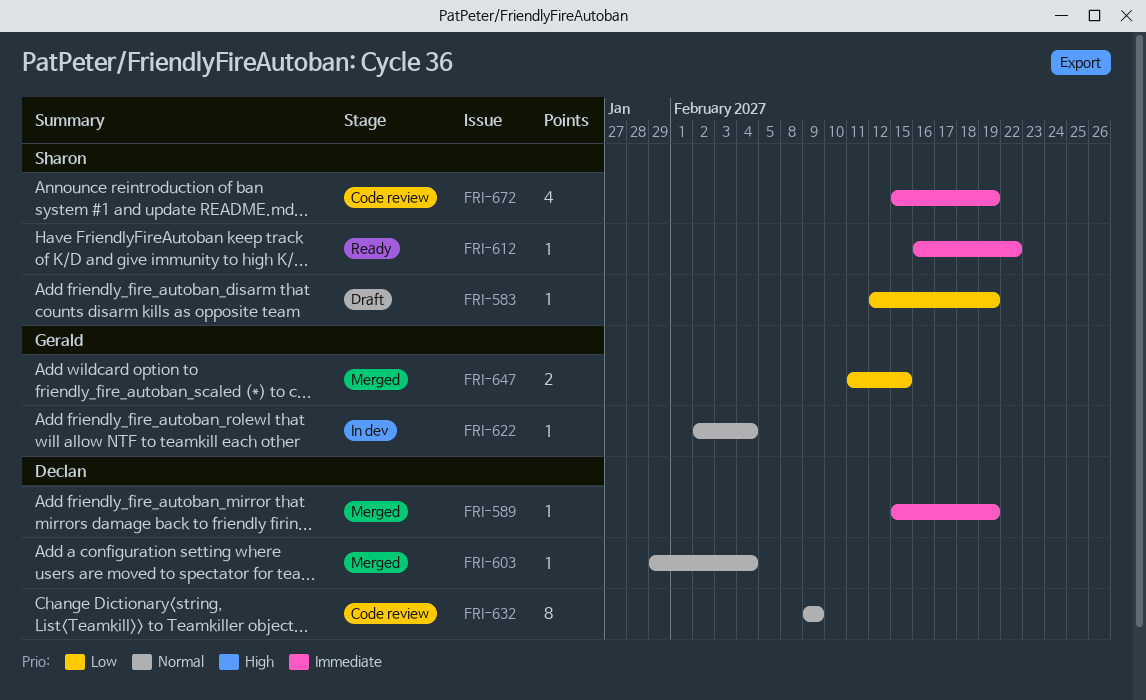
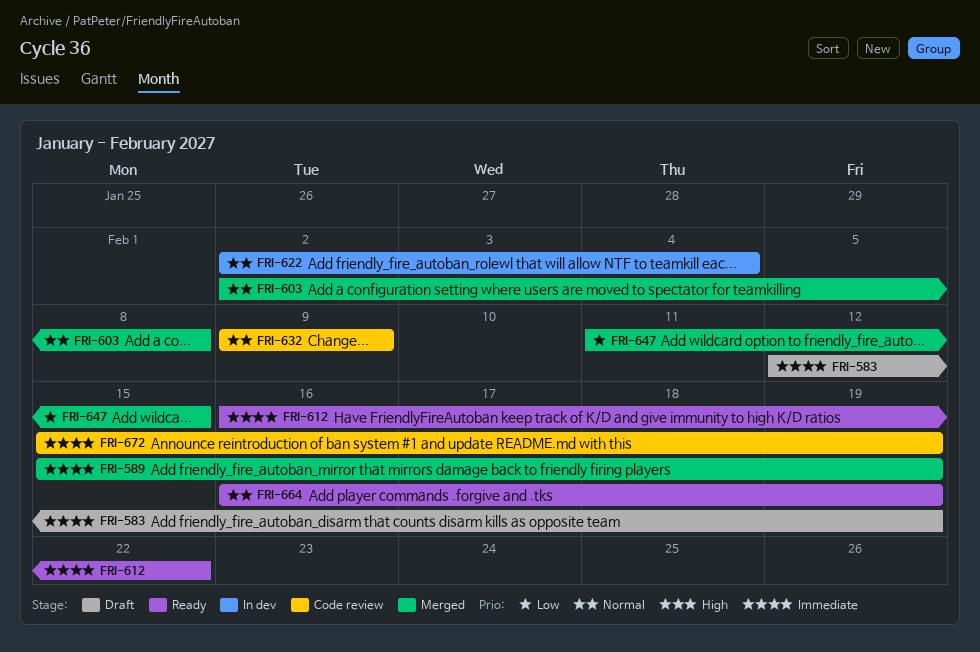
FRI-583, priority: Low -> Immediate
FRI-603, start: Jan 29 -> Feb 2
FRI-603, due: Feb 4 -> Feb 8
FRI-664: none -> present

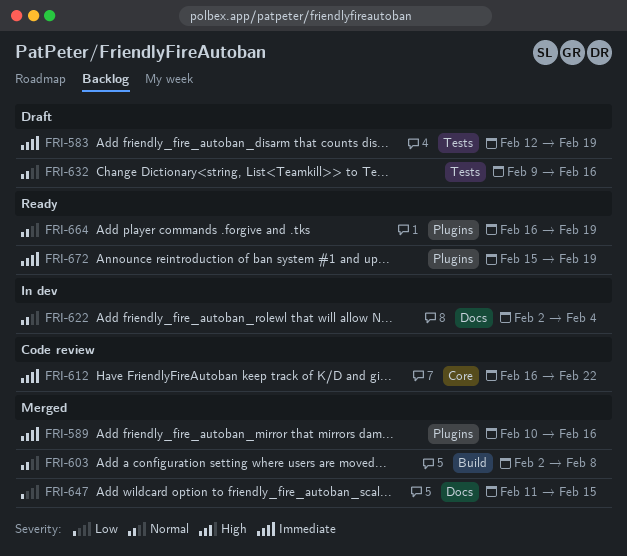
FRI-589, start: Feb 15 -> Feb 10
FRI-589, due: Feb 19 -> Feb 16
FRI-612, status: Ready -> Code review
FRI-632, status: Code review -> Draft
FRI-632, due: Feb 9 -> Feb 16
FRI-672, status: Code review -> Ready

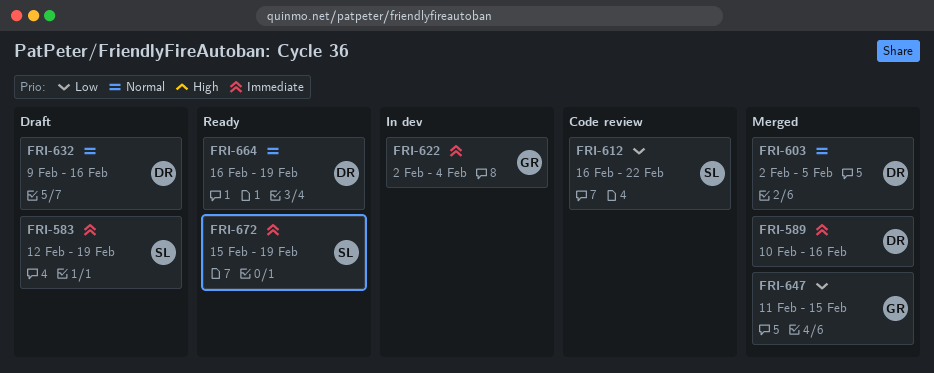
FRI-603, due: Feb 8 -> Feb 5
FRI-612, priority: Immediate -> Low
FRI-622, priority: Normal -> Immediate

